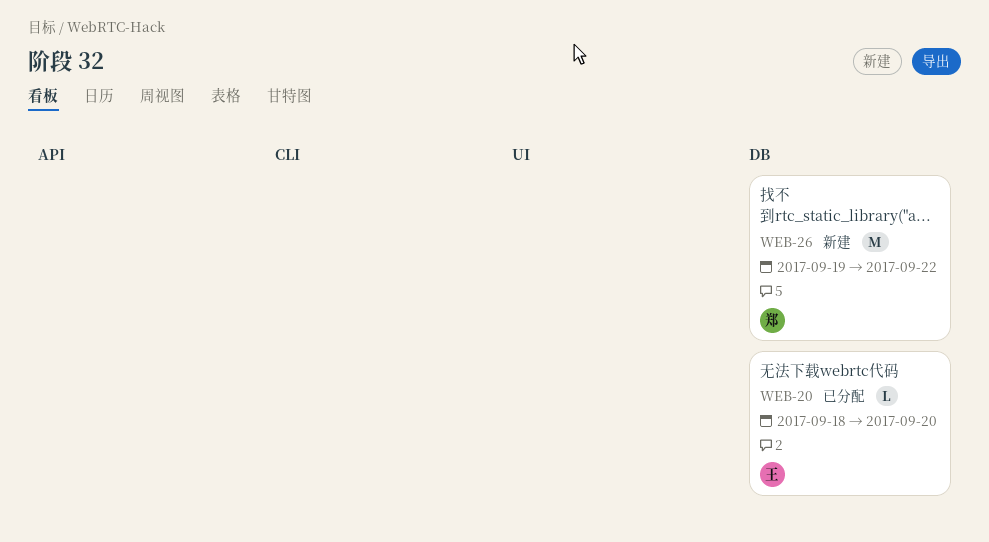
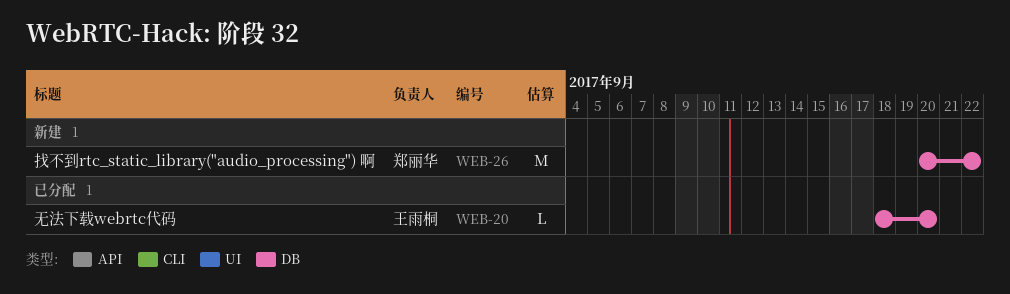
WEB-26, start: Sep 19 -> Sep 20

